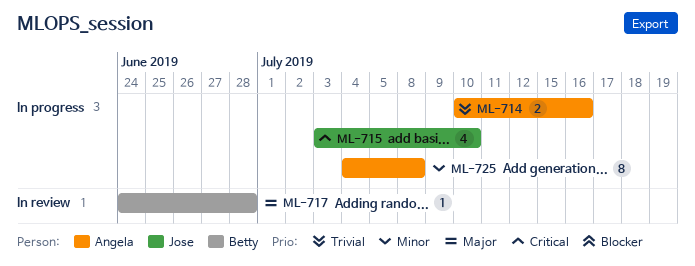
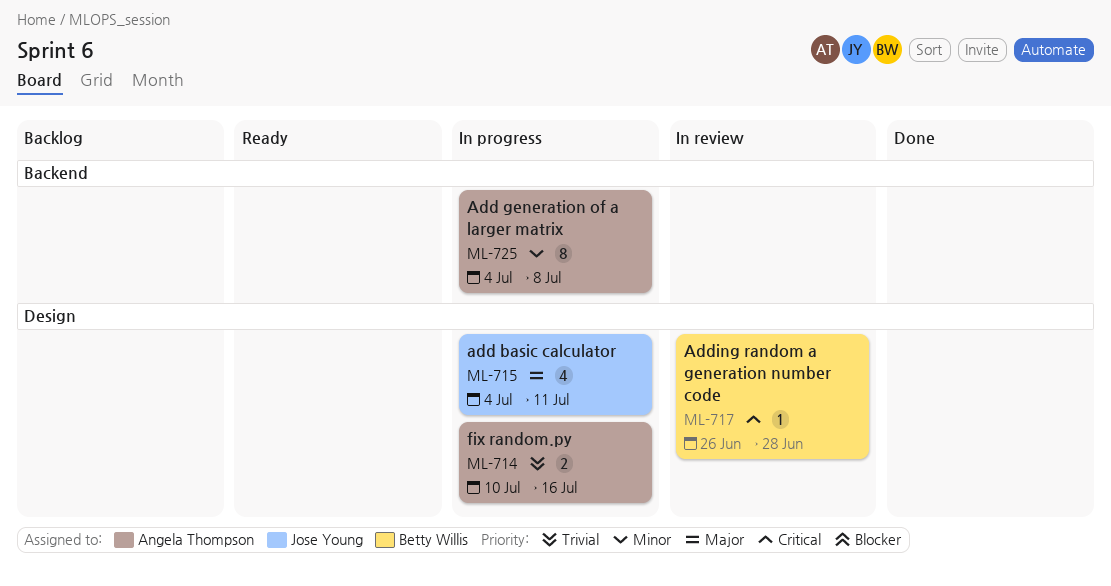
ML-715, priority: Critical -> Major
ML-715, start: Jul 3 -> Jul 4
ML-715, due: Jul 10 -> Jul 11
ML-717, priority: Major -> Critical
ML-717, start: Jun 24 -> Jun 26

